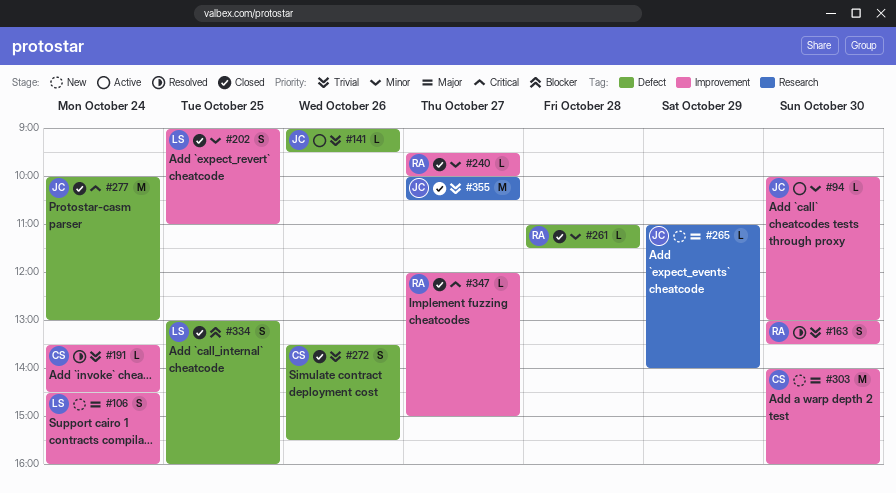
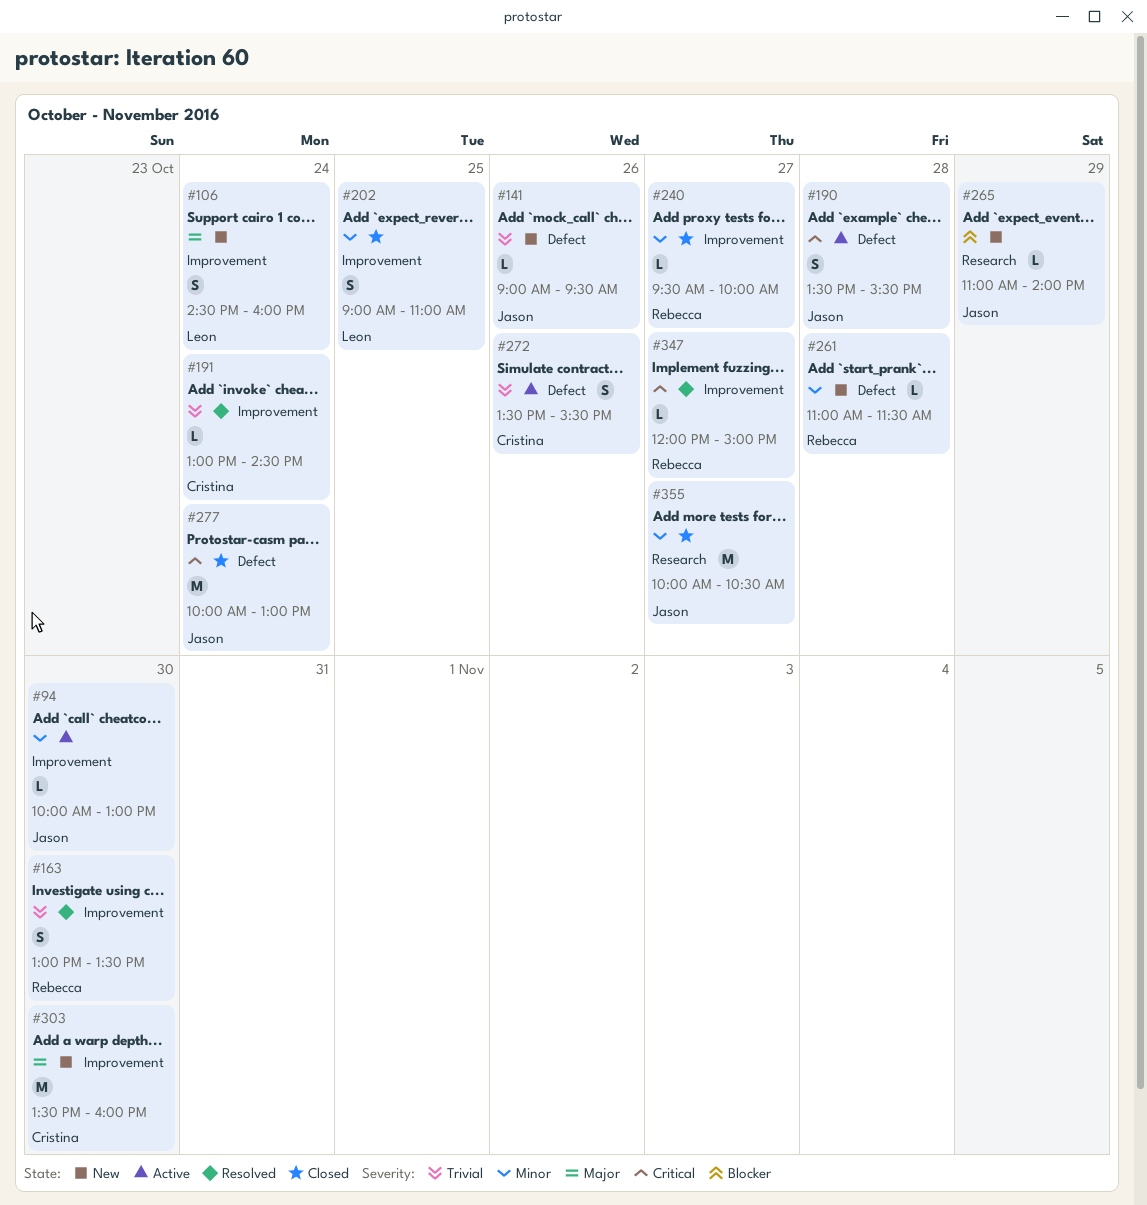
#141, status: Active -> New
#190: none -> present
#191, begins: 13:30 -> 13:00
#261, status: Closed -> New
#265, priority: Major -> Blocker
#272, status: Closed -> Active
#303, begins: 14:00 -> 13:30
#334: present -> none
#347, status: Closed -> Resolved
#355, priority: Trivial -> Minor

